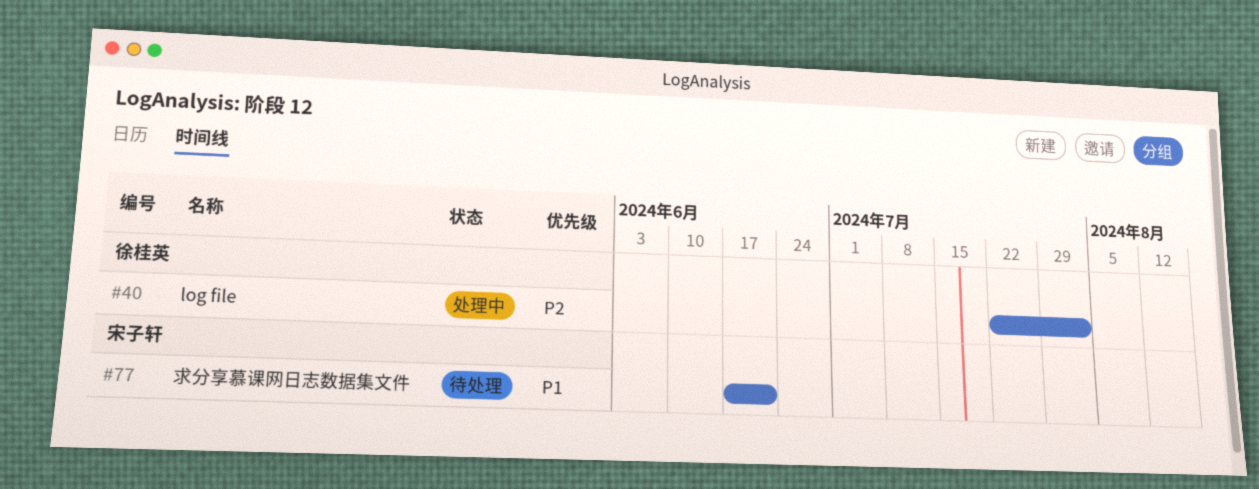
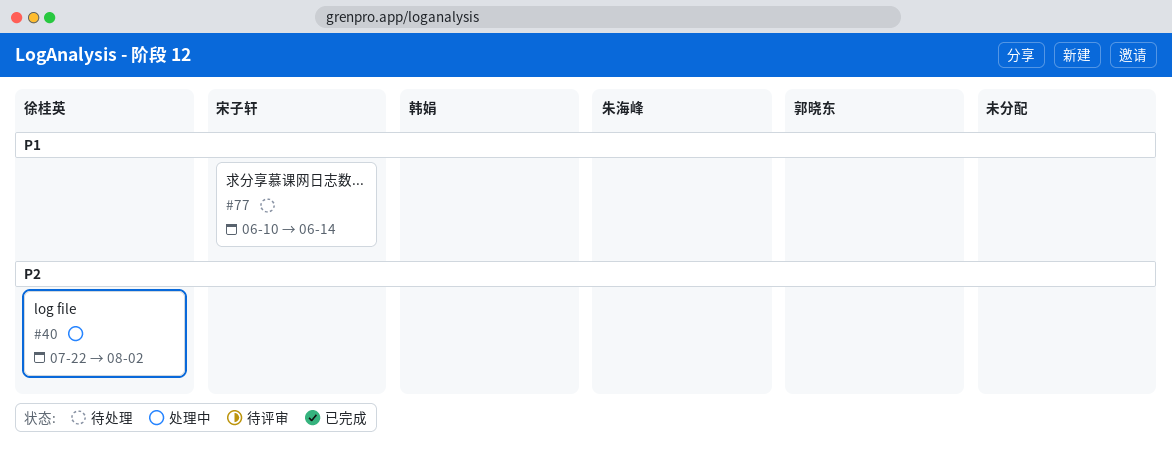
#77, start: Jun 17 -> Jun 10
#77, due: Jun 21 -> Jun 14

